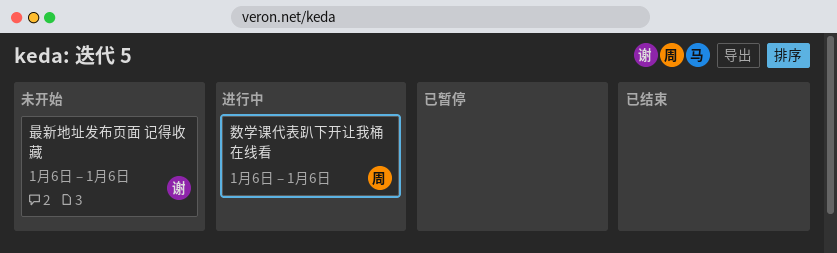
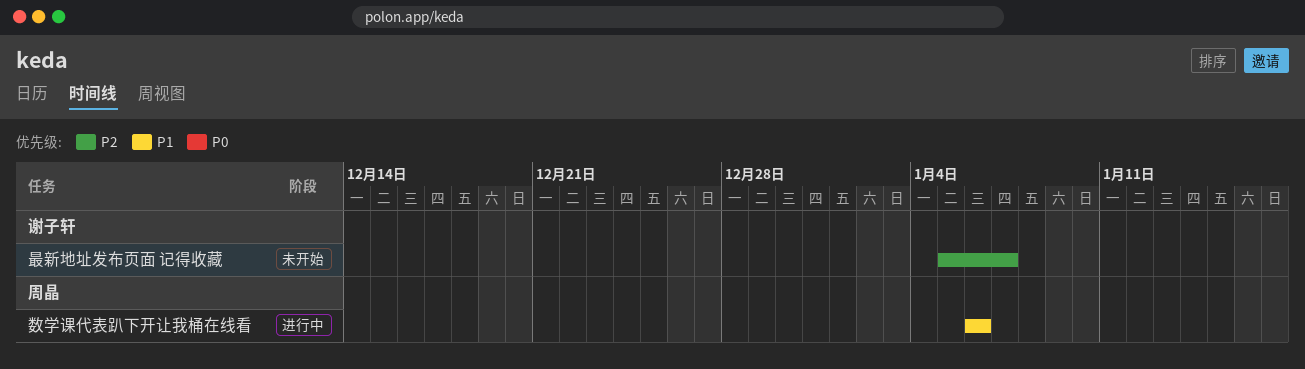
最新地址发布页面 记得收藏, start: Jan 6 -> Jan 5
最新地址发布页面 记得收藏, due: Jan 6 -> Jan 7

